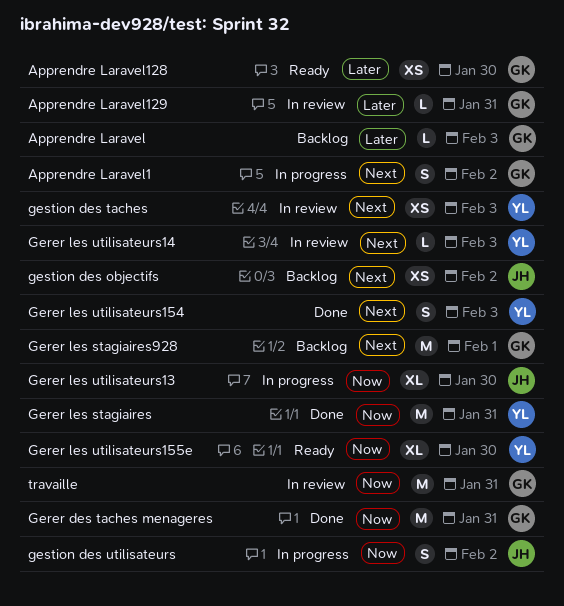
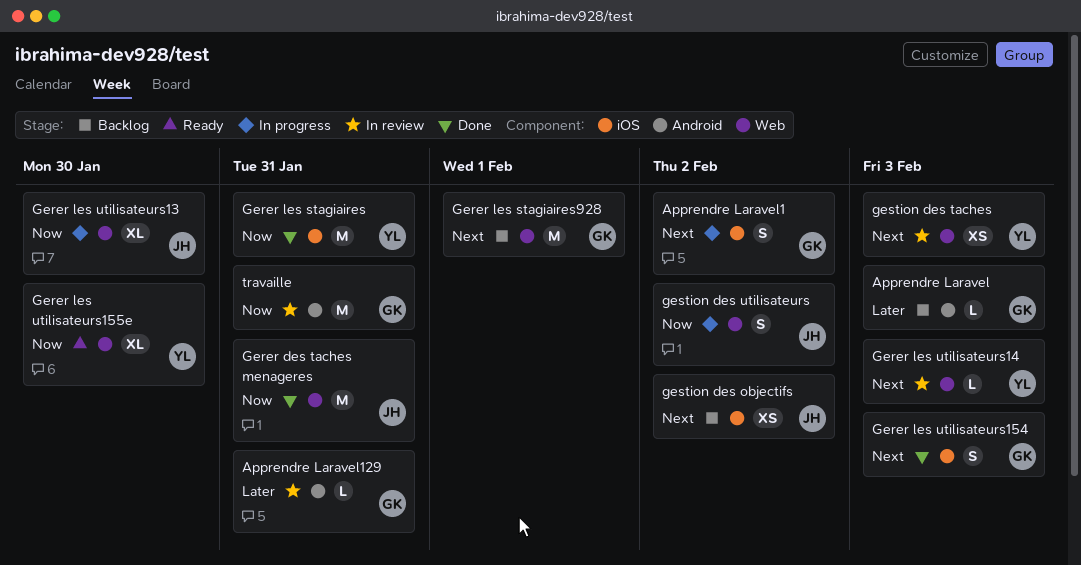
Apprendre Laravel128: present -> none
Gerer des taches menageres, owner: GK -> JH
Gerer les utilisateurs154, owner: YL -> GK

